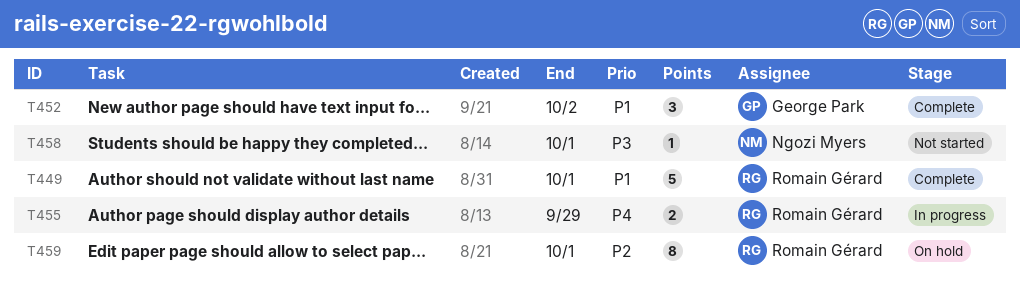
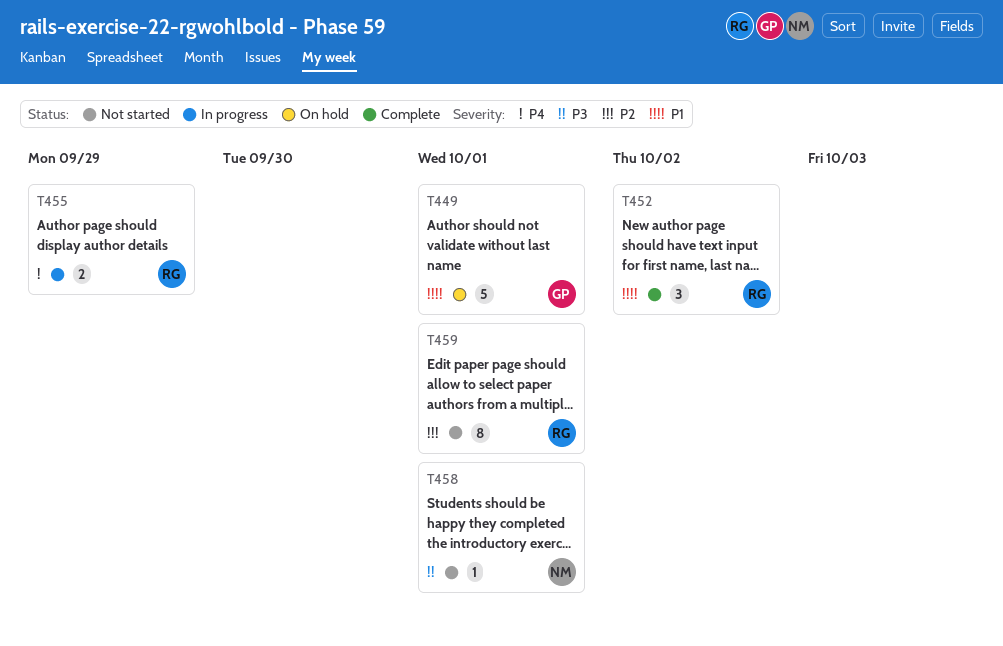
T449, status: Complete -> On hold
T449, owner: Romain Gérard -> George Park
T452, owner: George Park -> Romain Gérard
T459, status: On hold -> Not started

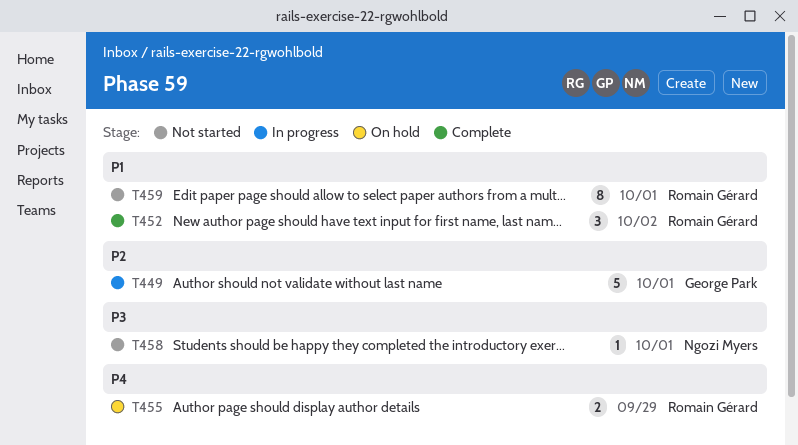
T449, status: On hold -> In progress
T449, priority: P1 -> P2
T455, status: In progress -> On hold
T459, priority: P2 -> P1

